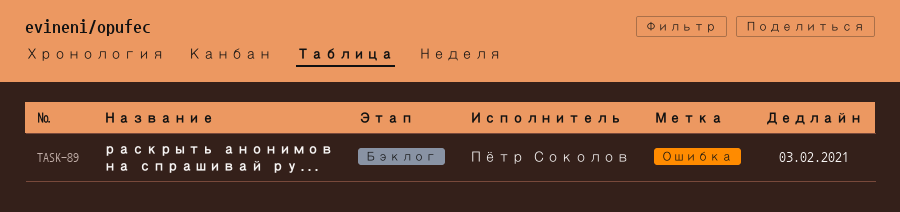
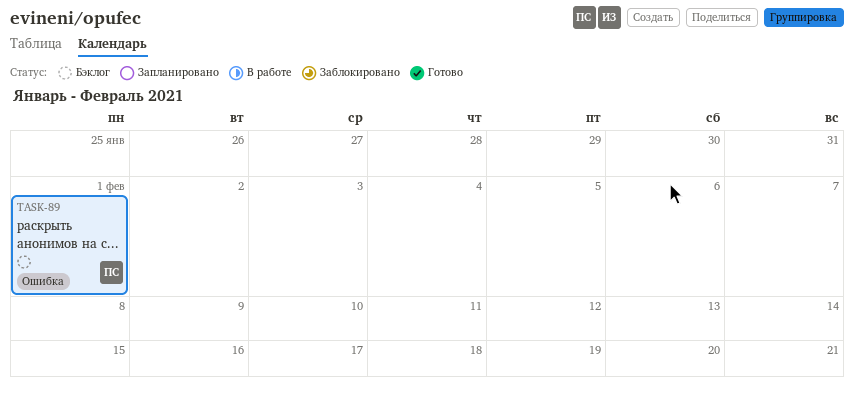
TASK-89, due: Feb 3 -> Feb 1

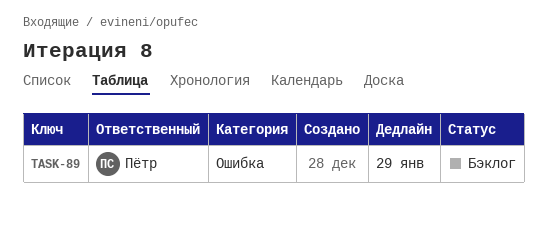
TASK-89, due: Feb 1 -> Jan 29

